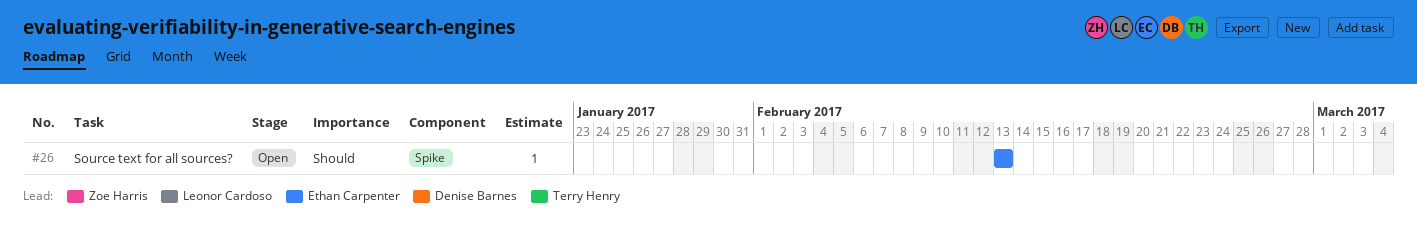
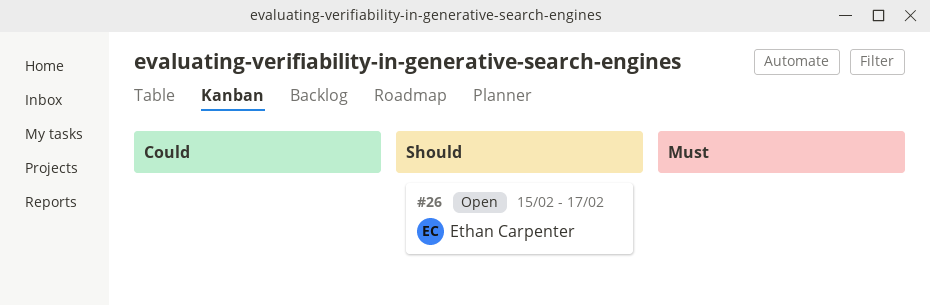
#26, start: Feb 13 -> Feb 15
#26, due: Feb 13 -> Feb 17

